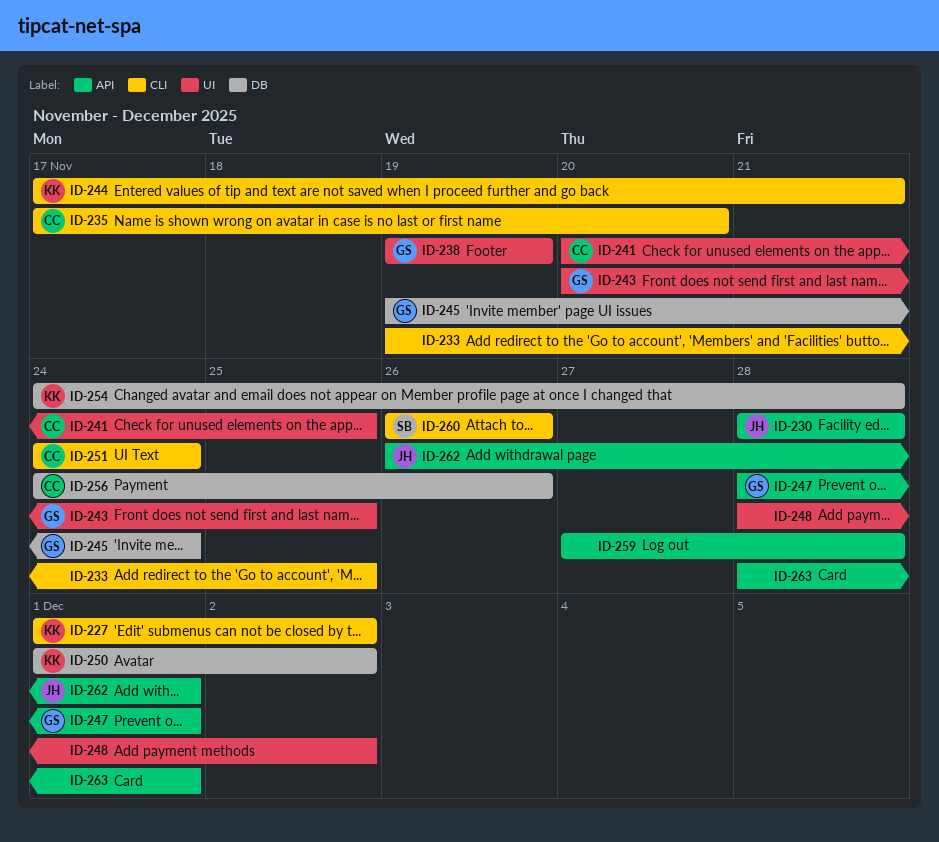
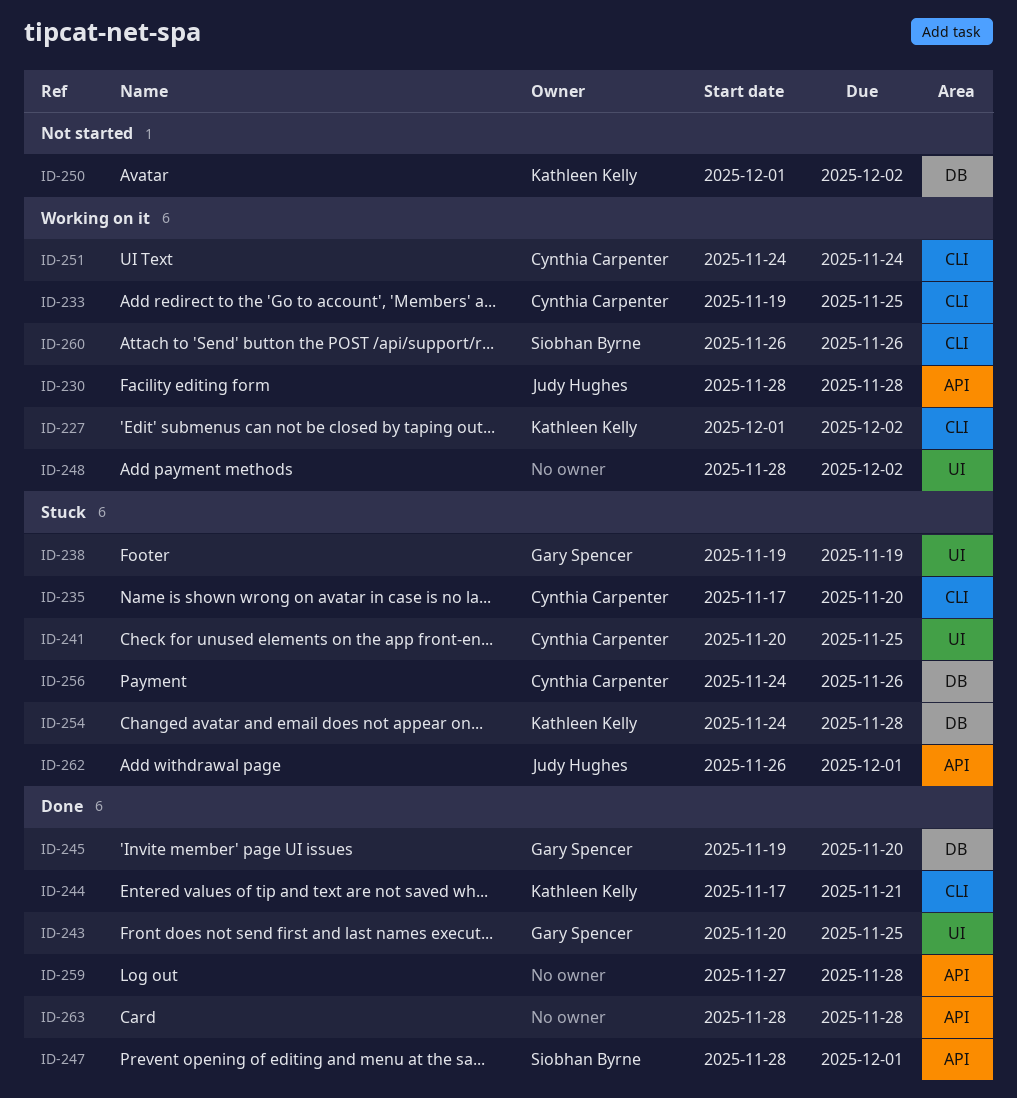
ID-233, owner: none -> Cynthia Carpenter
ID-245, due: Nov 24 -> Nov 20
ID-247, owner: Gary Spencer -> Siobhan Byrne
ID-263, due: Dec 1 -> Nov 28

